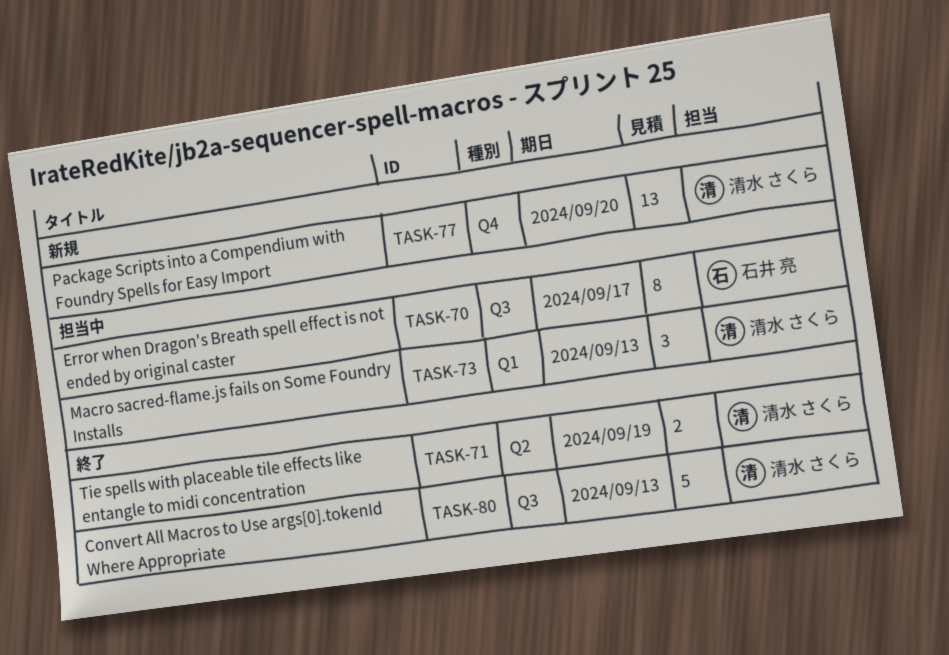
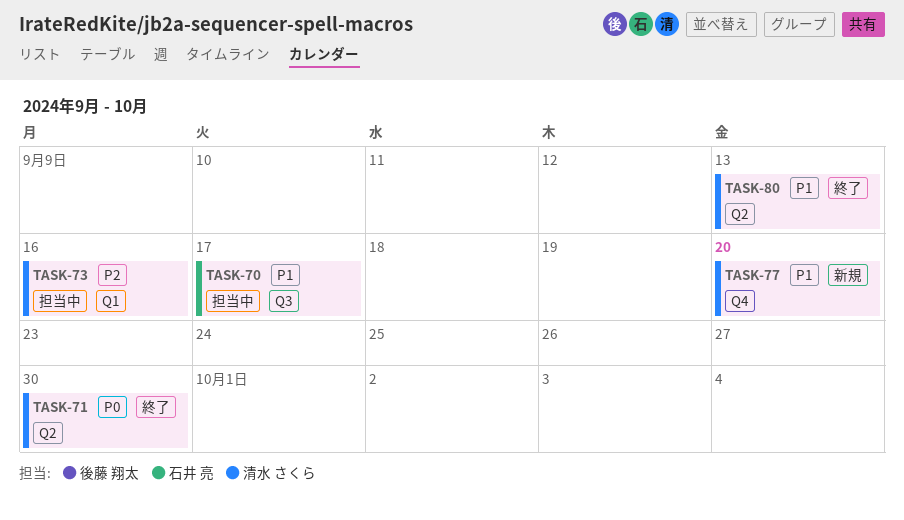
TASK-71, due: Sep 19 -> Sep 30
TASK-73, due: Sep 13 -> Sep 16
TASK-80, label: Q3 -> Q2

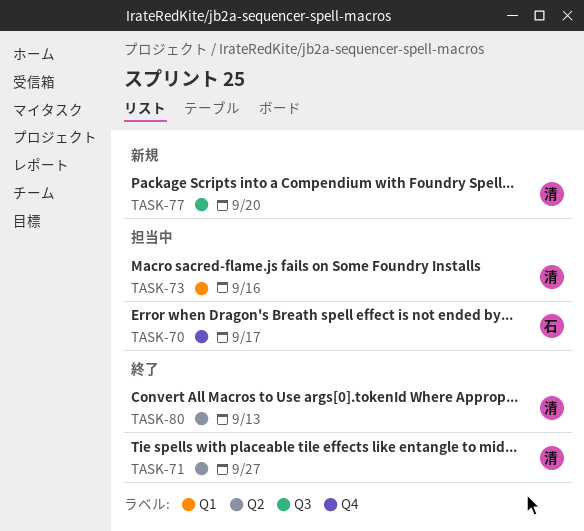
TASK-70, label: Q3 -> Q4
TASK-71, due: Sep 30 -> Sep 27
TASK-77, label: Q4 -> Q3

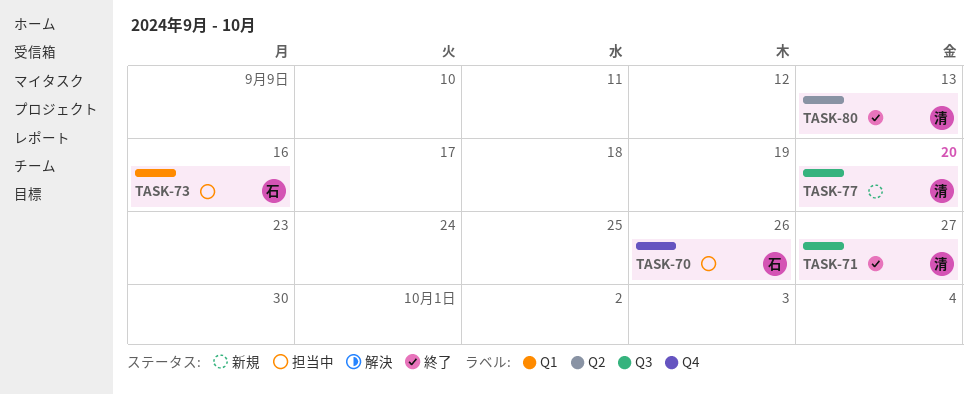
TASK-70, due: Sep 17 -> Sep 26
TASK-71, label: Q2 -> Q3
TASK-73, owner: 清 -> 石

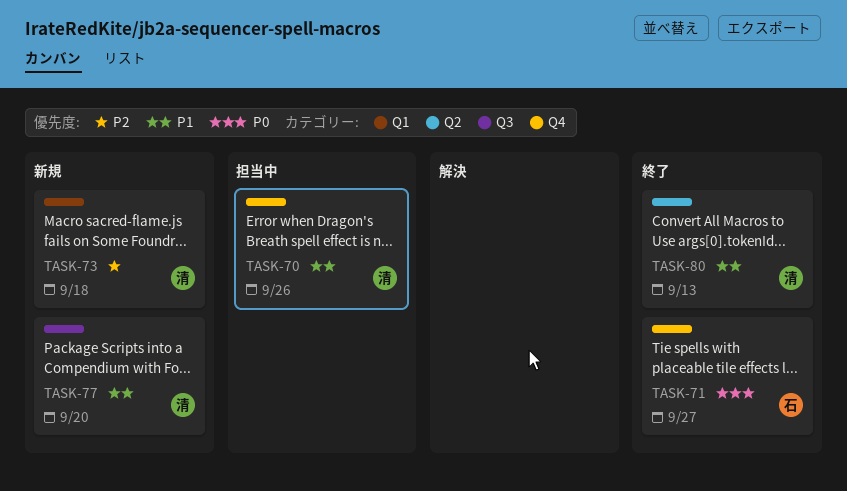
TASK-70, owner: 石 -> 清
TASK-71, owner: 清 -> 石
TASK-71, label: Q3 -> Q4
TASK-73, status: 担当中 -> 新規
TASK-73, owner: 石 -> 清
TASK-73, due: Sep 16 -> Sep 18

